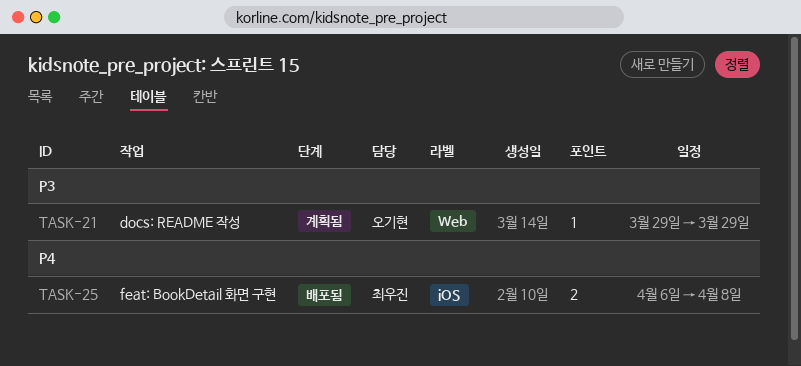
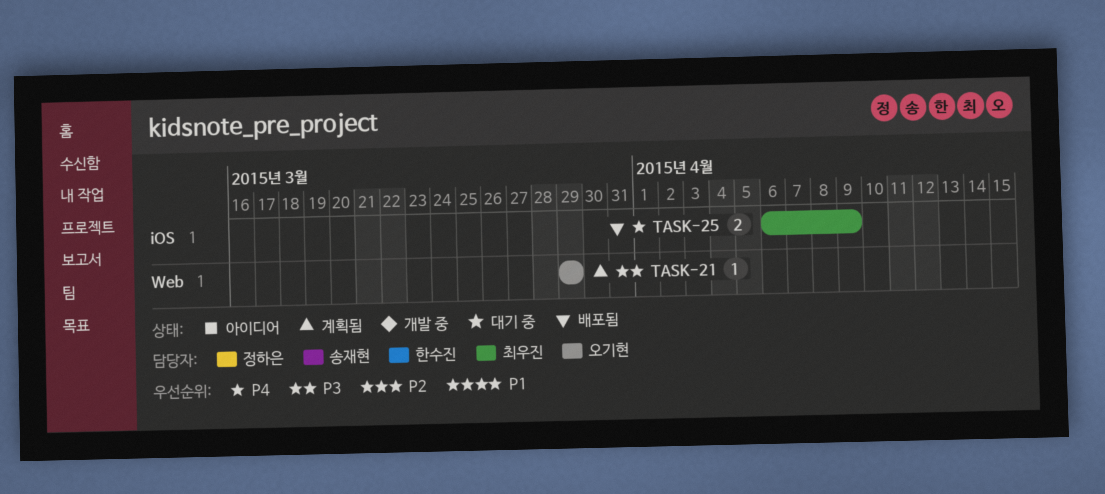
TASK-25, due: Apr 8 -> Apr 9

